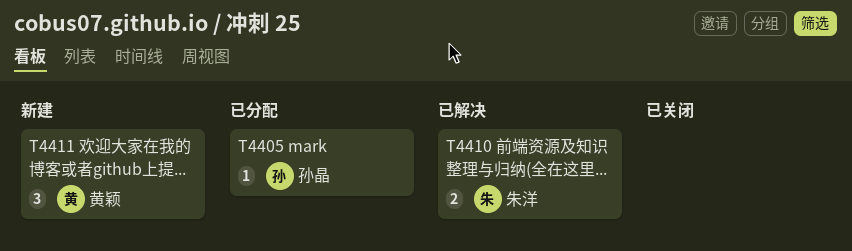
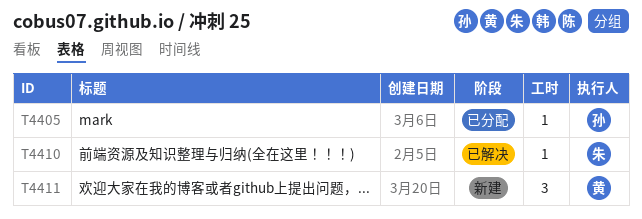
T4410, estimate: 2 -> 1

